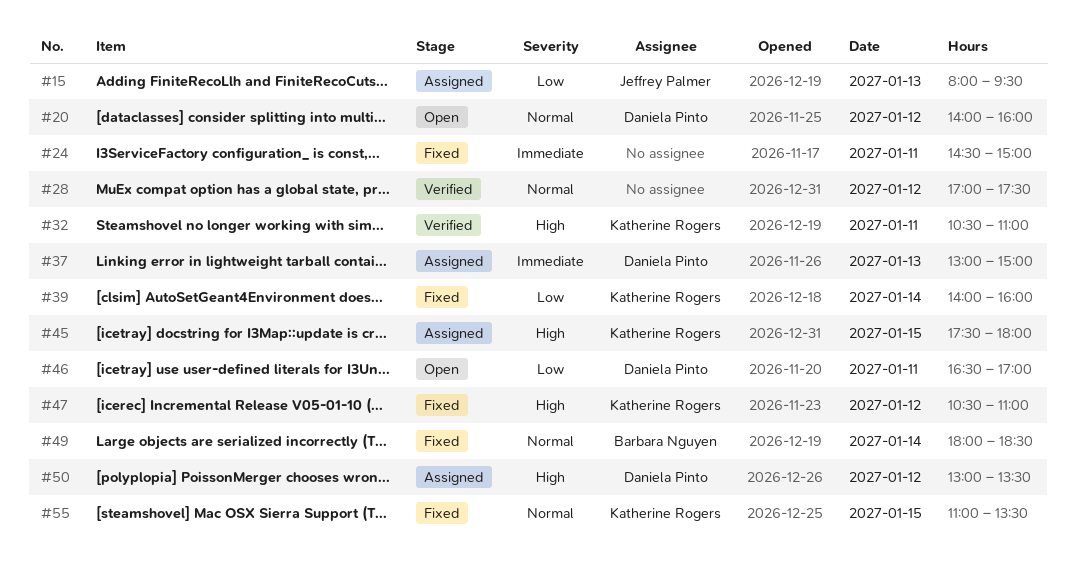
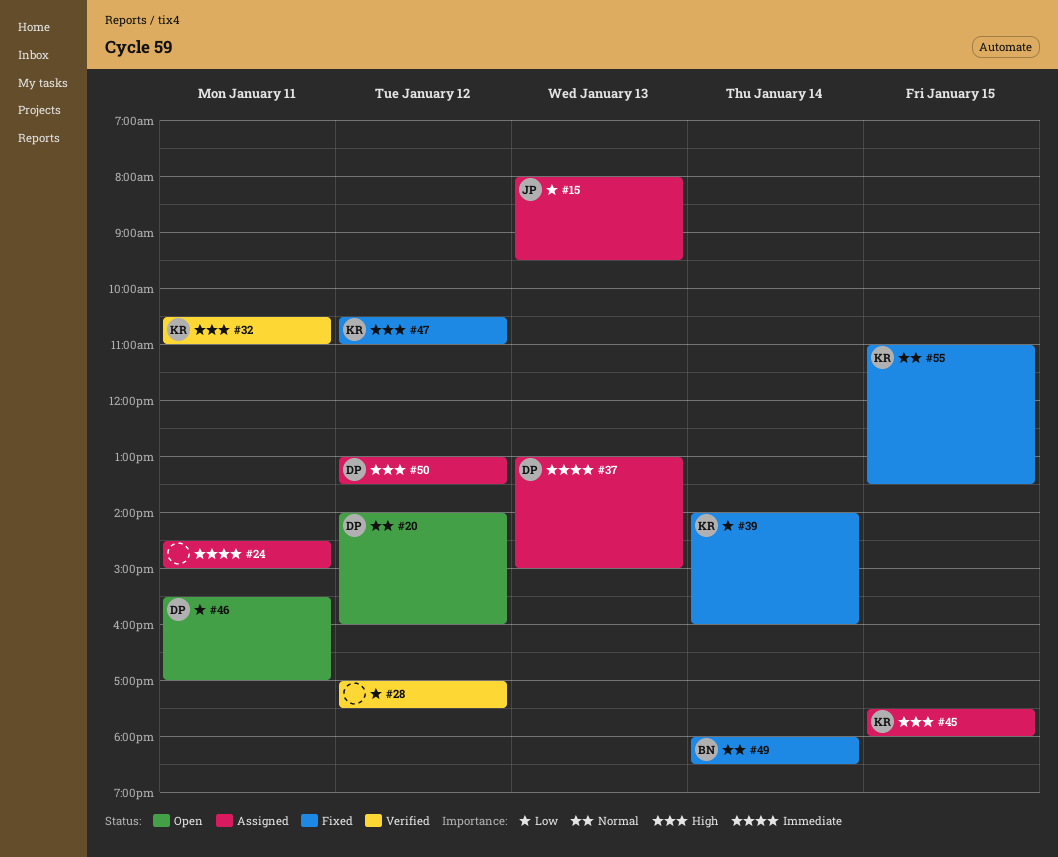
#24, status: Fixed -> Assigned
#28, priority: Normal -> Low
#46, begins: 16:30 -> 15:30

